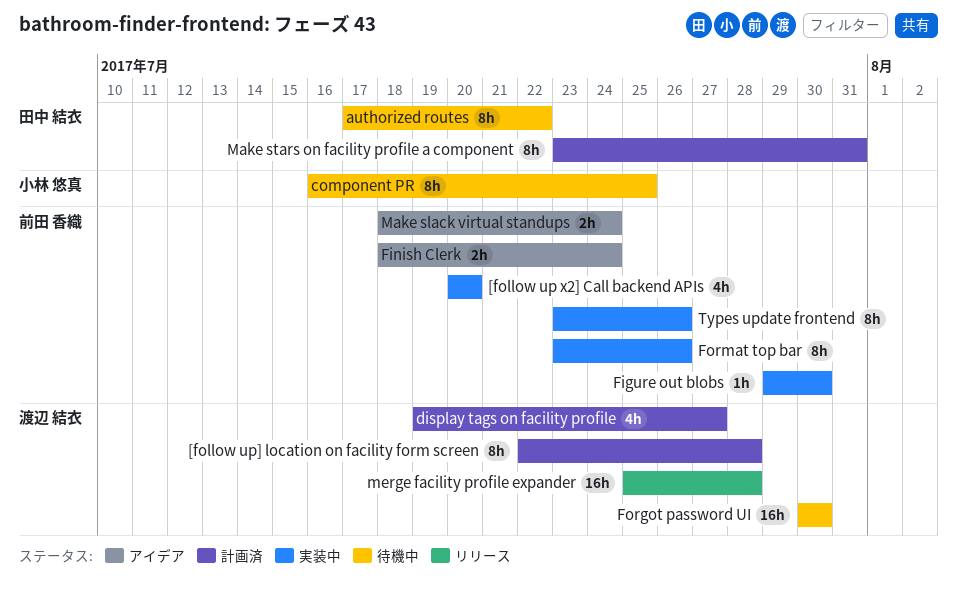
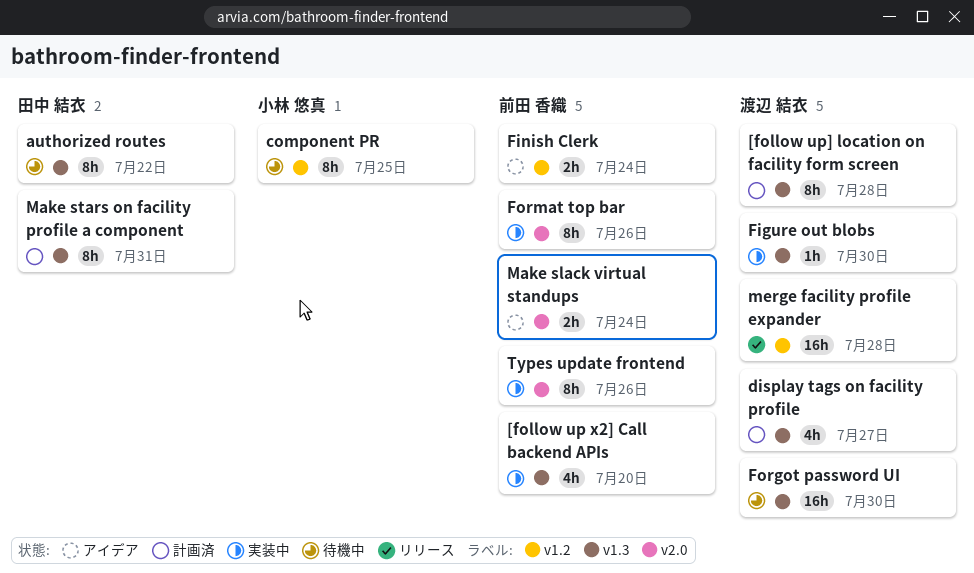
Figure out blobs, owner: 前田 香織 -> 渡辺 結衣

